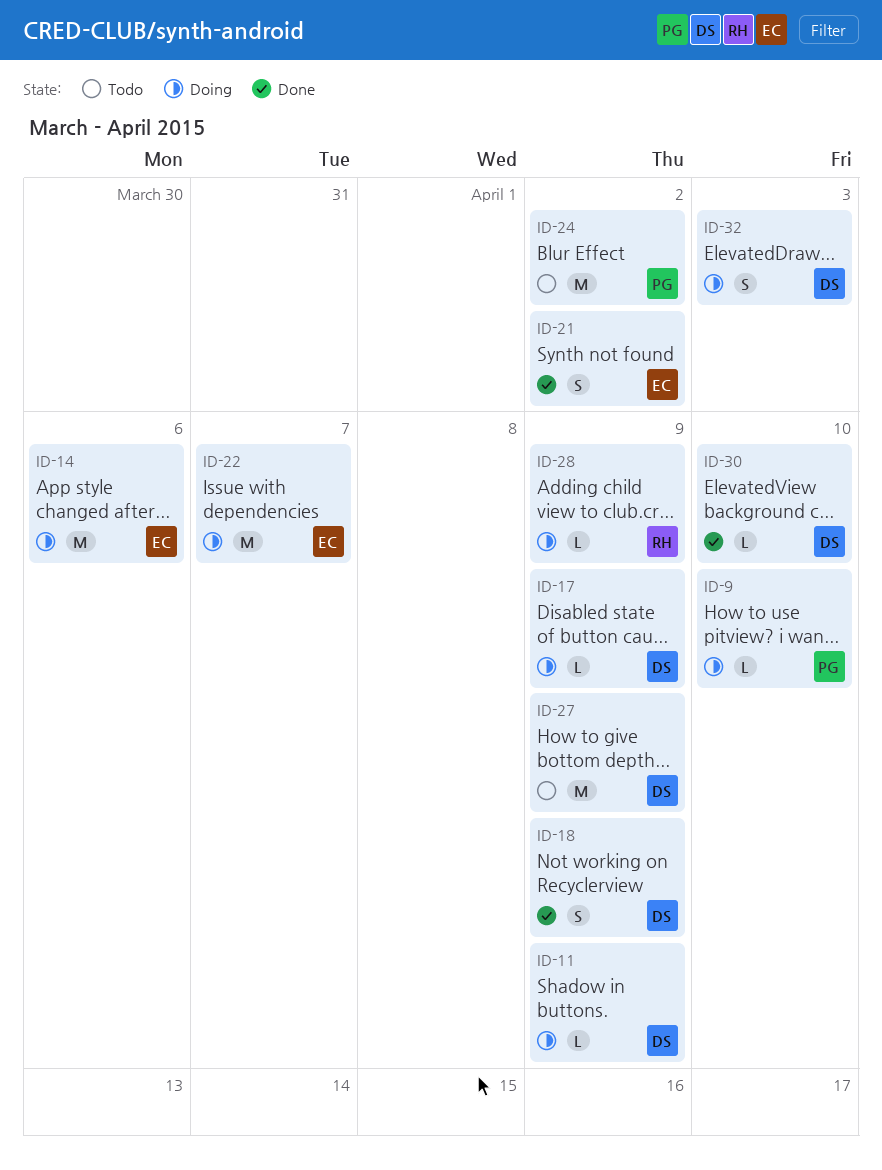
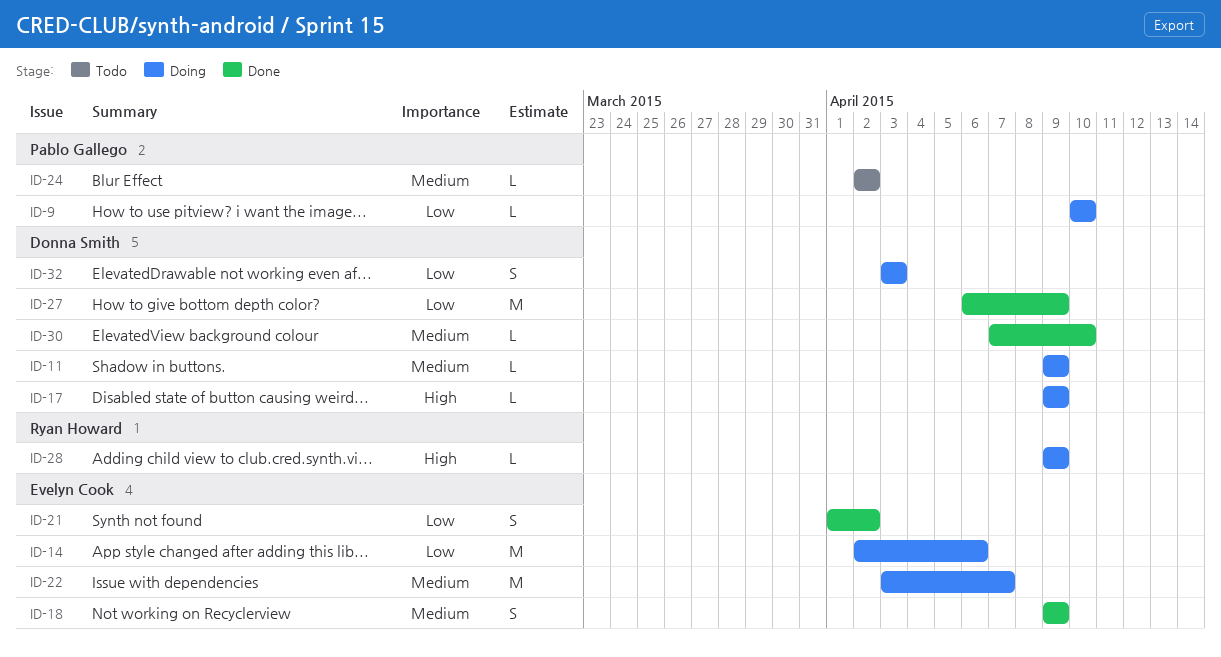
ID-18, owner: Donna Smith -> Evelyn Cook
ID-24, estimate: M -> L
ID-27, status: Todo -> Done

